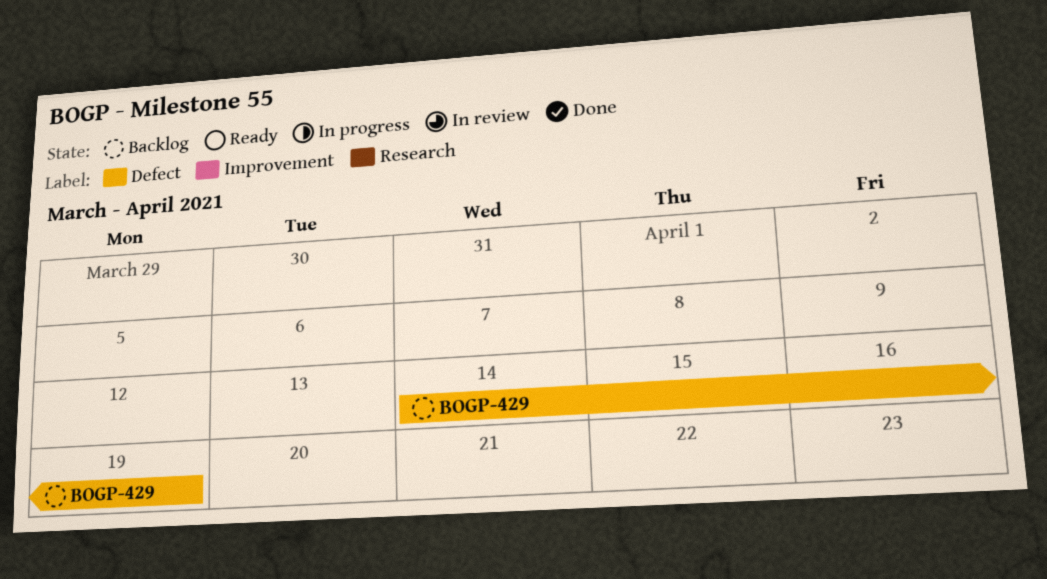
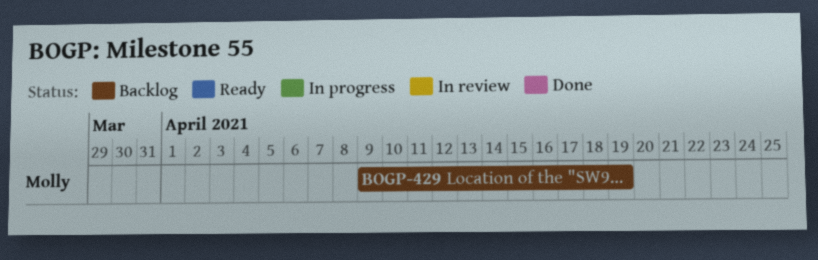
BOGP-429, start: Apr 14 -> Apr 9

